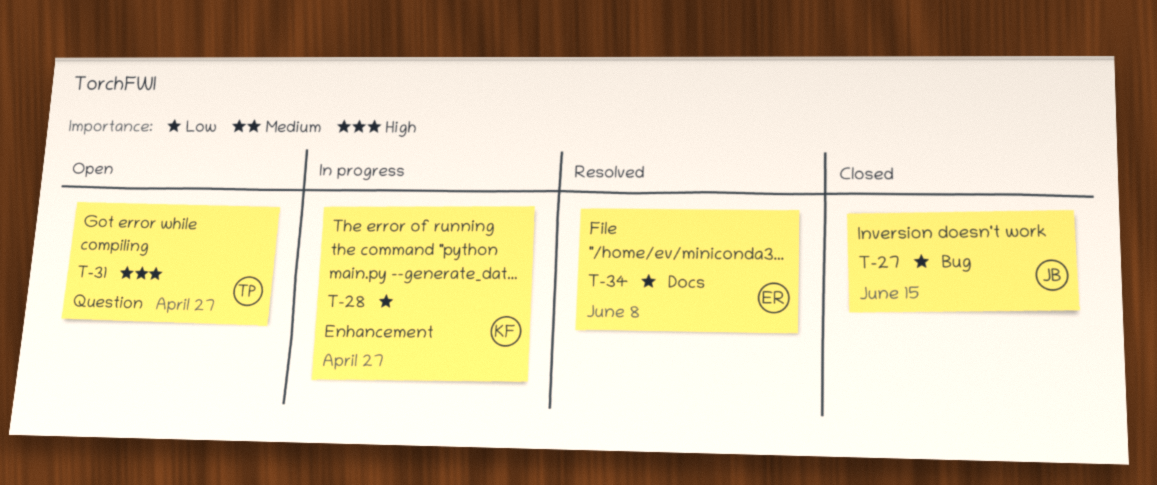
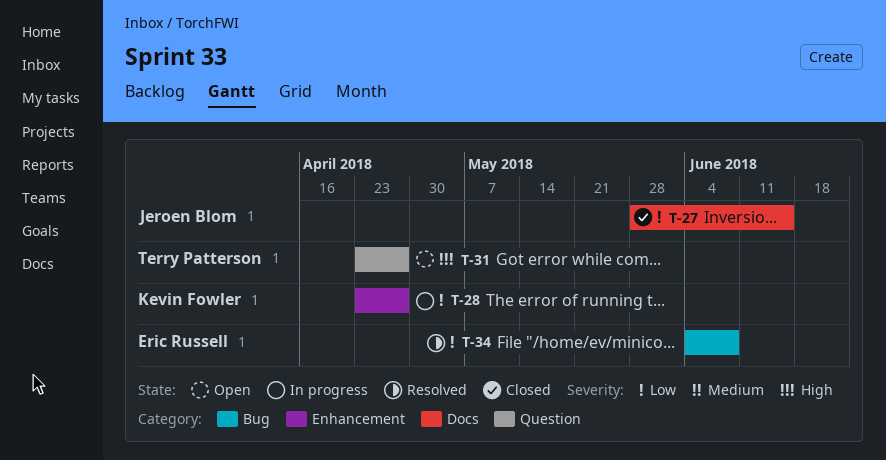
T-27, label: Bug -> Docs
T-34, label: Docs -> Bug

